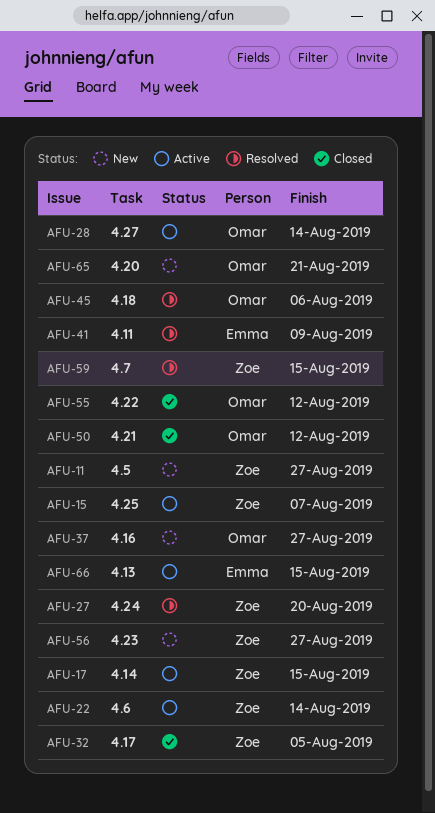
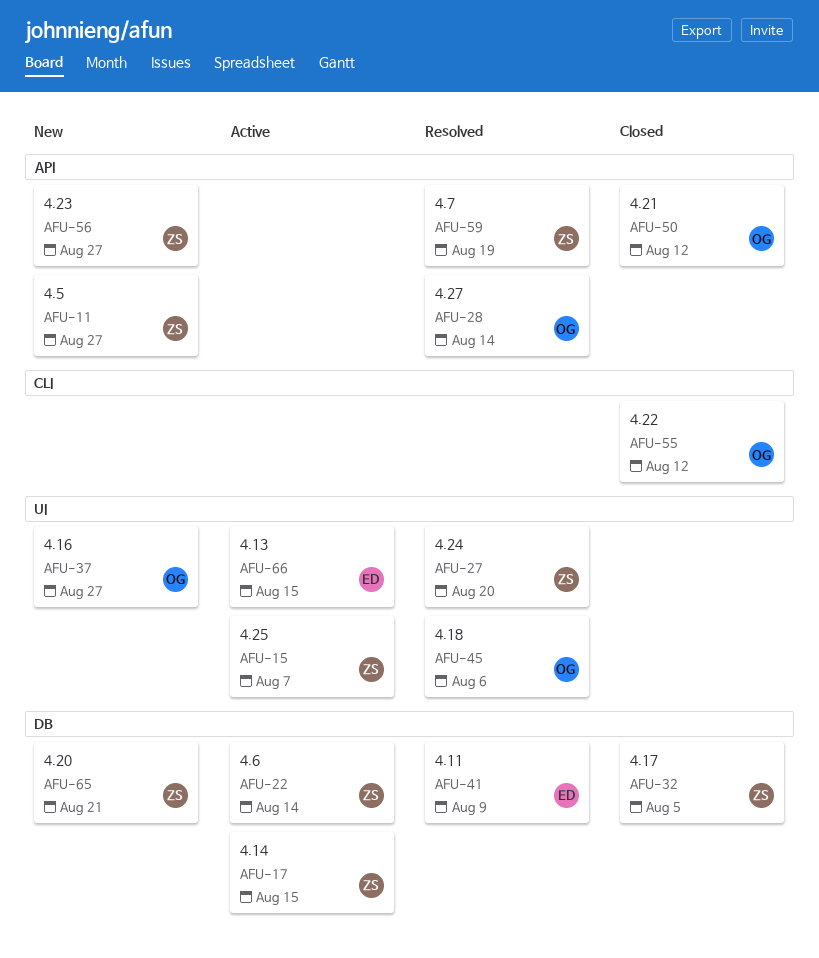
AFU-28, status: Active -> Resolved
AFU-59, due: Aug 15 -> Aug 19
AFU-65, owner: Omar -> Zoe

